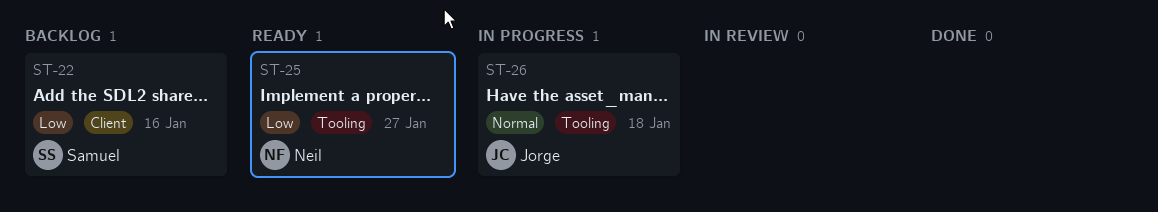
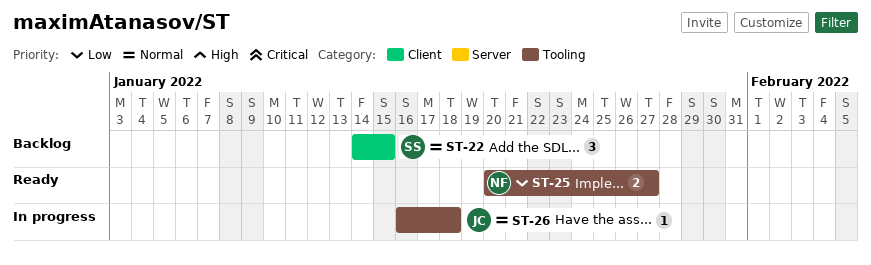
ST-22, priority: Low -> Normal
ST-22, due: Jan 16 -> Jan 15

